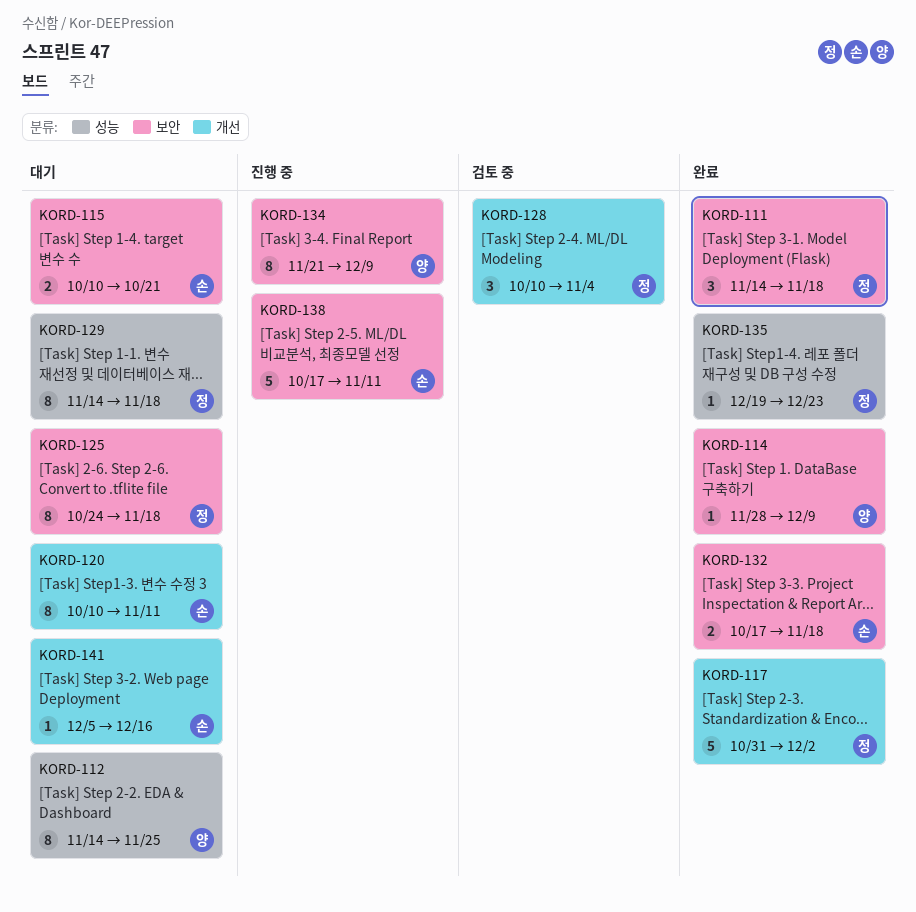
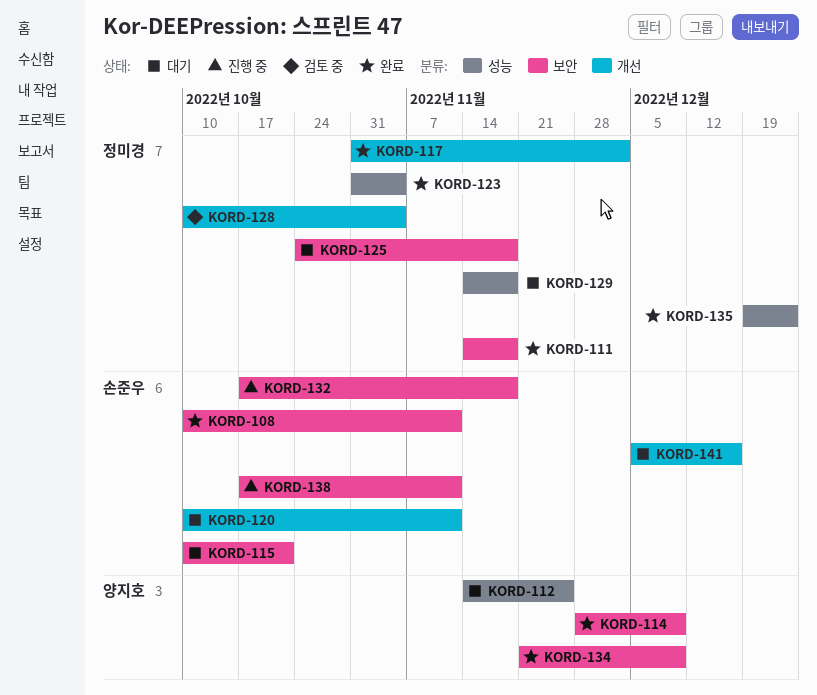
KORD-108: none -> present
KORD-123: none -> present
KORD-132, status: 완료 -> 진행 중
KORD-134, status: 진행 중 -> 완료

